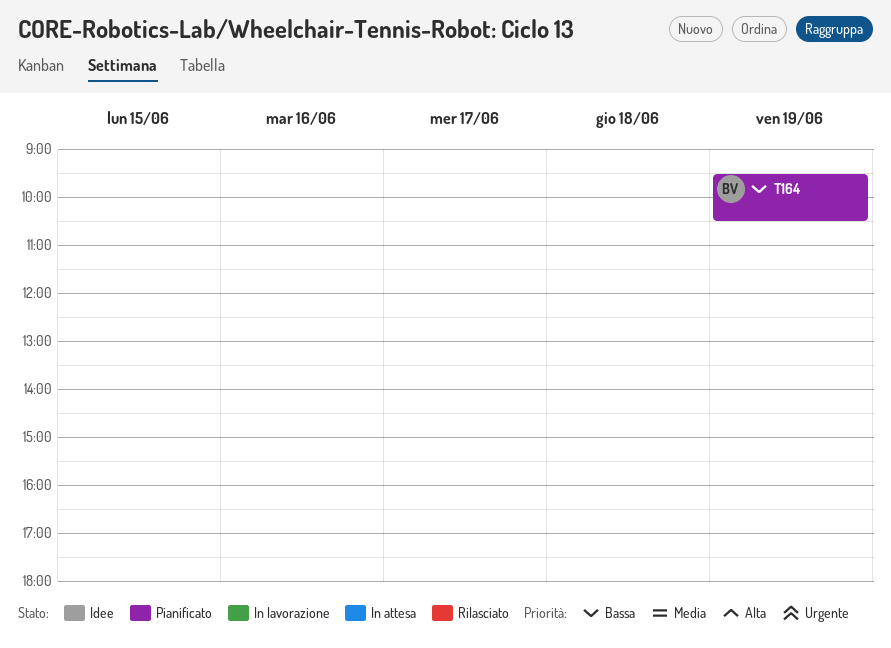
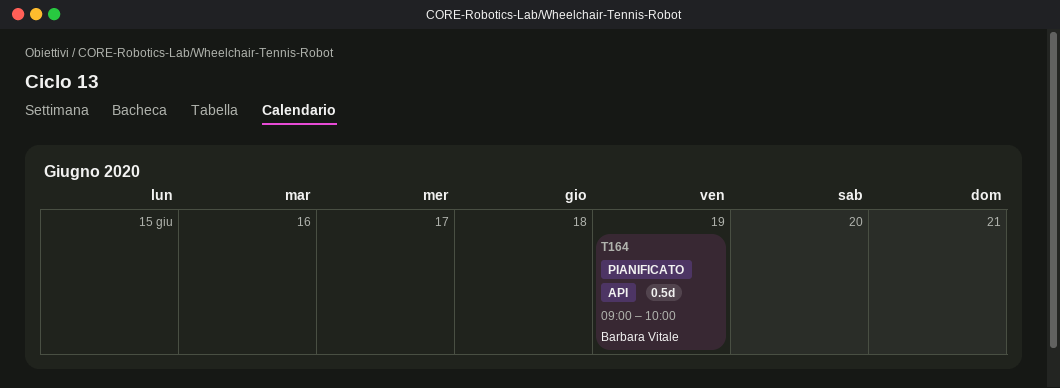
T164, begins: 09:30 -> 09:00
T164, ends: 10:30 -> 10:00

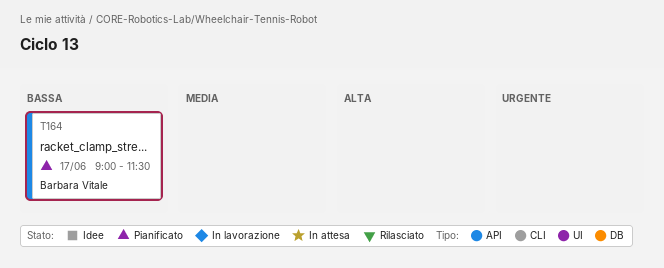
T164, day: Jun 19 -> Jun 17
T164, ends: 10:00 -> 11:30

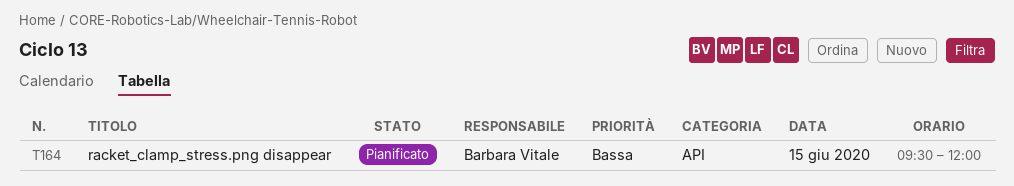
T164, day: Jun 17 -> Jun 15
T164, begins: 09:00 -> 09:30
T164, ends: 11:30 -> 12:00

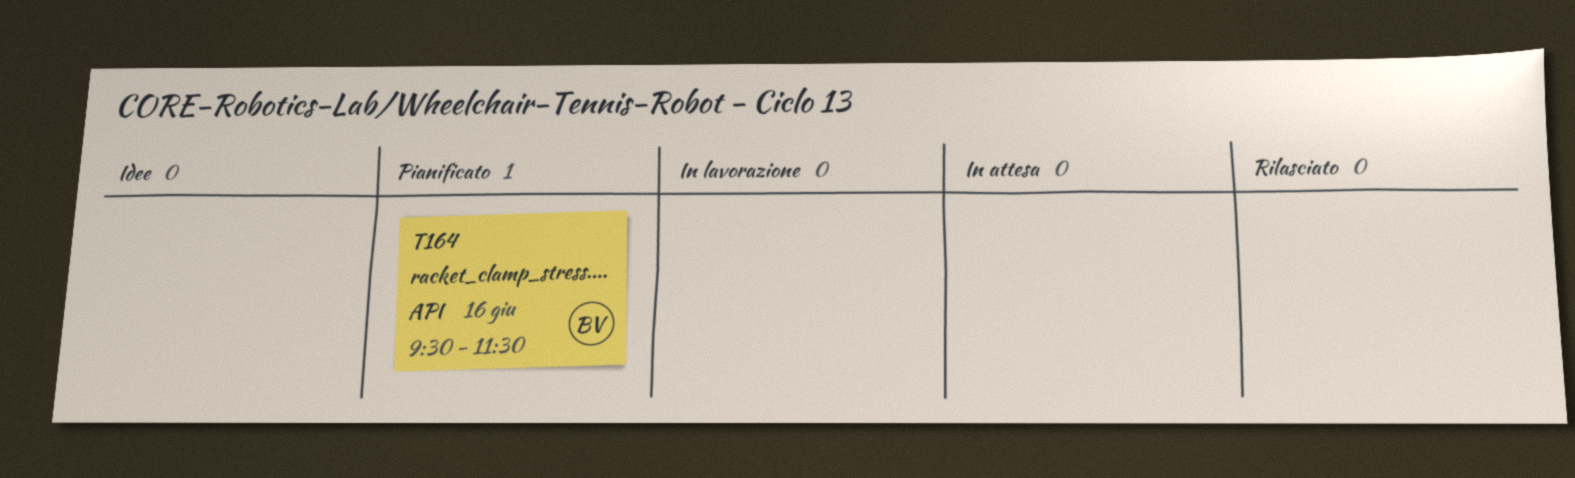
T164, day: Jun 15 -> Jun 16
T164, ends: 12:00 -> 11:30

